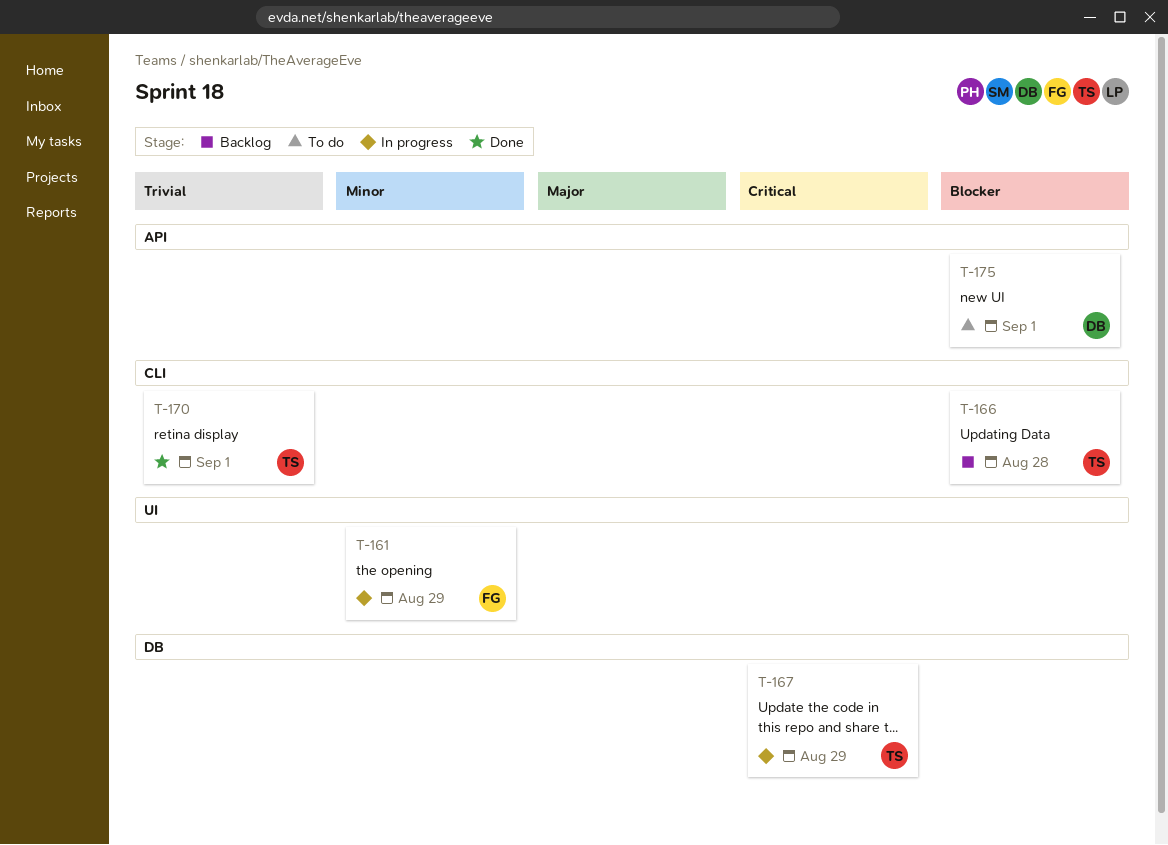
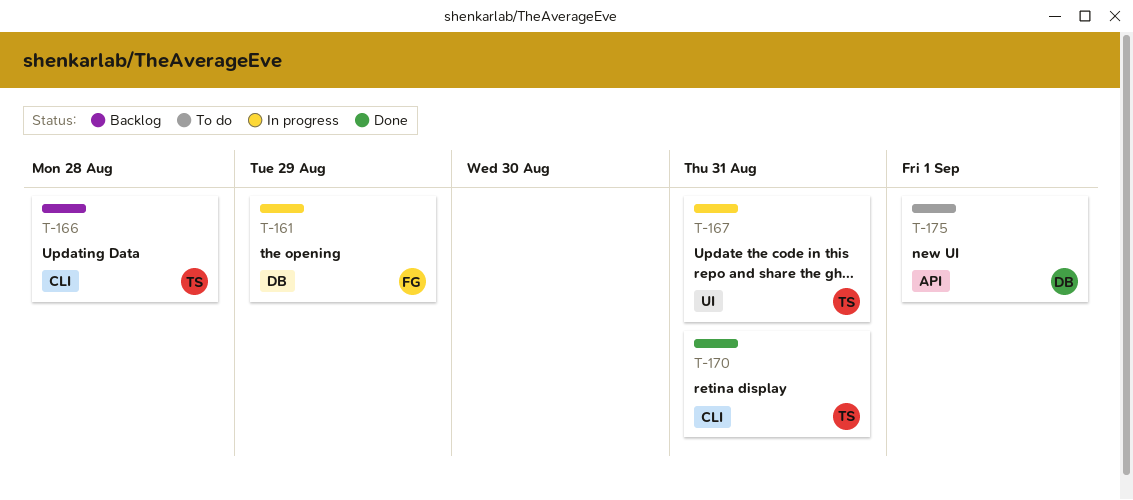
T-161, label: UI -> DB
T-167, label: DB -> UI
T-167, due: Aug 29 -> Aug 31
T-170, due: Sep 1 -> Aug 31

